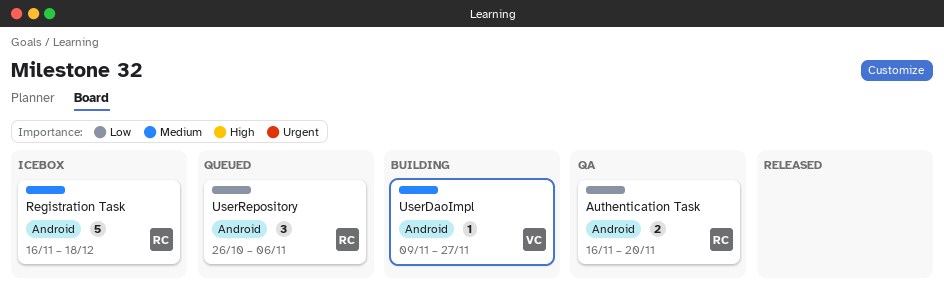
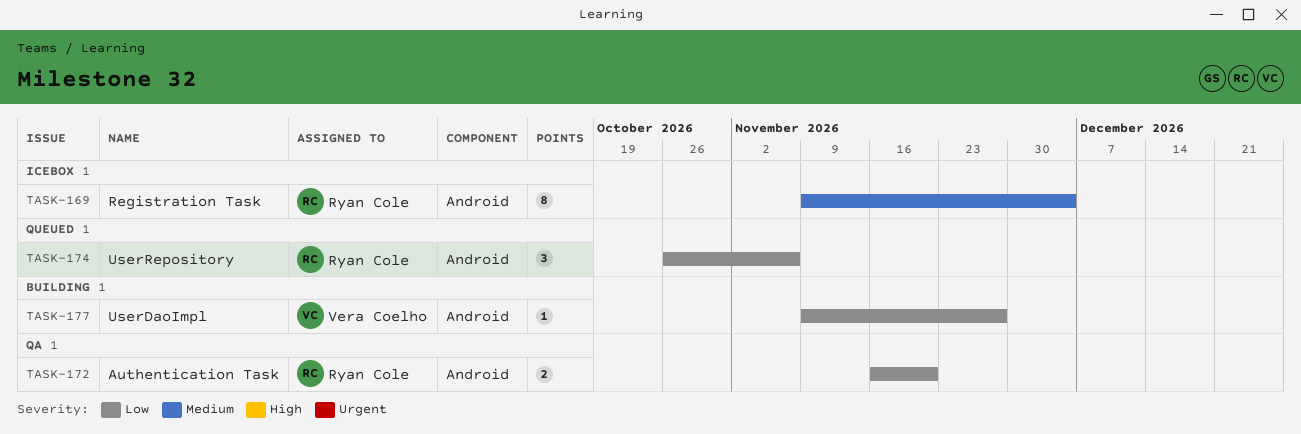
Registration Task, estimate: 5 -> 8
Registration Task, start: Nov 16 -> Nov 9
Registration Task, due: Dec 18 -> Dec 4
UserDaoImpl, priority: Medium -> Low

